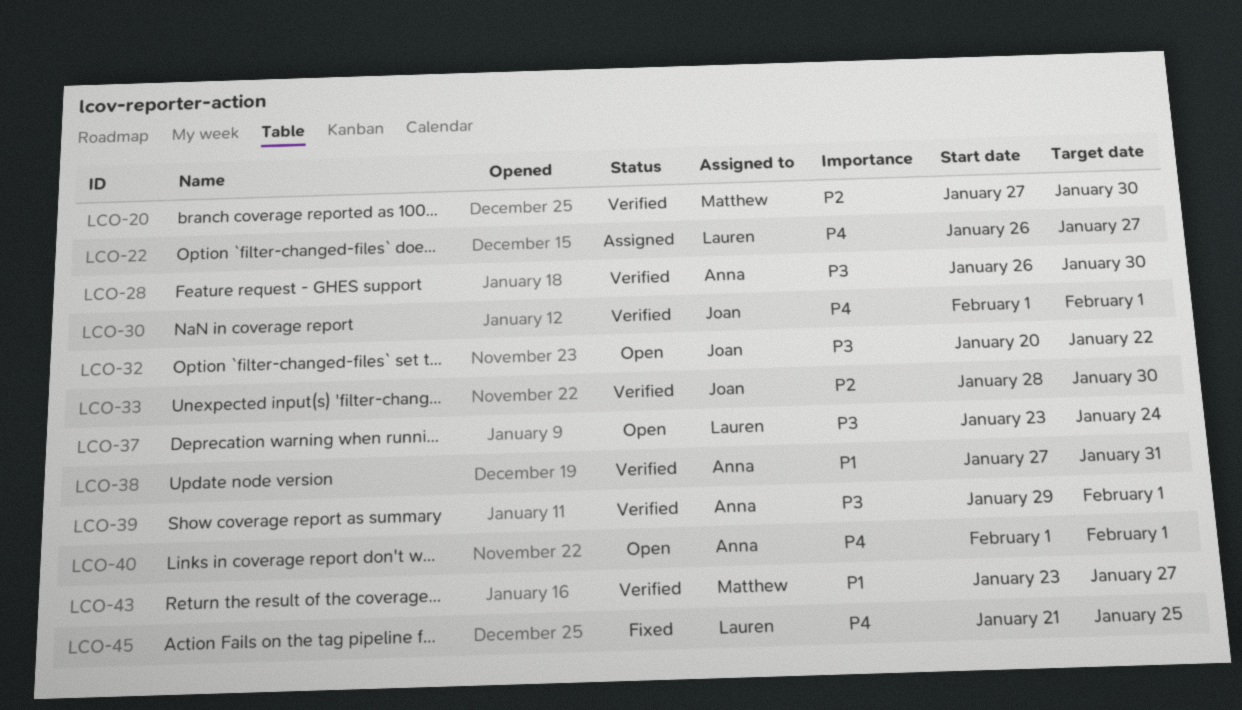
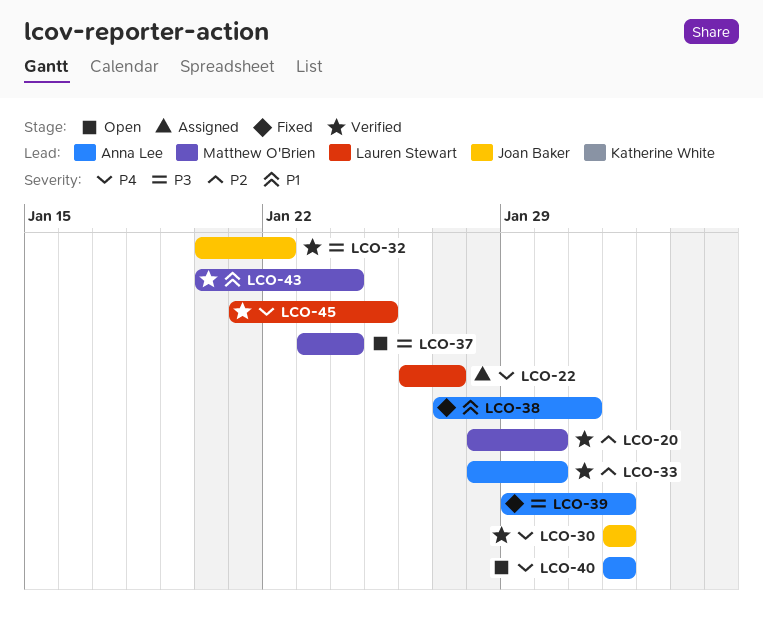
LCO-20, start: Jan 27 -> Jan 28
LCO-28: present -> none
LCO-32, status: Open -> Verified
LCO-33, owner: Joan Baker -> Anna Lee
LCO-37, owner: Lauren Stewart -> Matthew O'Brien
LCO-38, status: Verified -> Fixed
LCO-39, status: Verified -> Fixed
LCO-43, start: Jan 23 -> Jan 20
LCO-43, due: Jan 27 -> Jan 24
LCO-45, status: Fixed -> Verified

